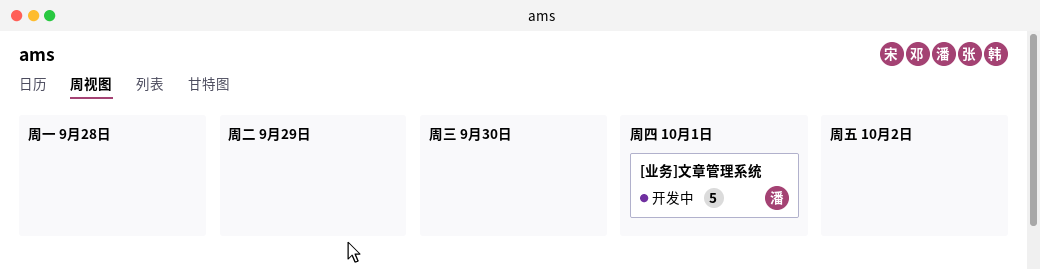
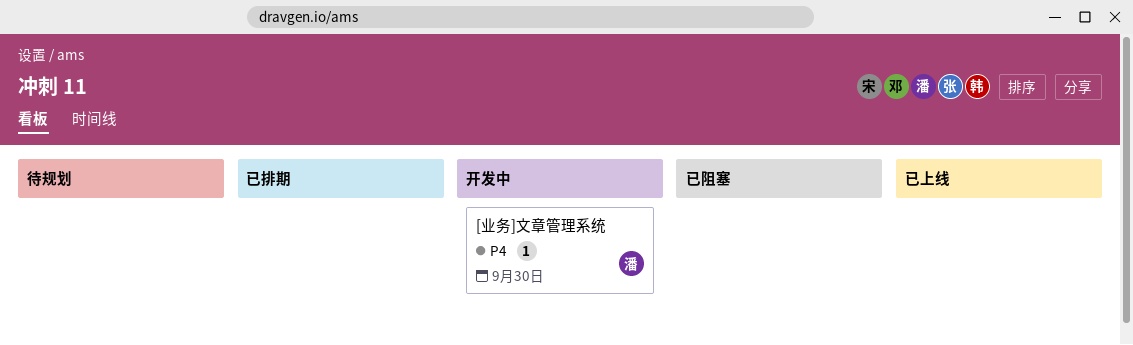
[业务]文章管理系统, estimate: 5 -> 1
[业务]文章管理系统, due: Oct 1 -> Sep 30

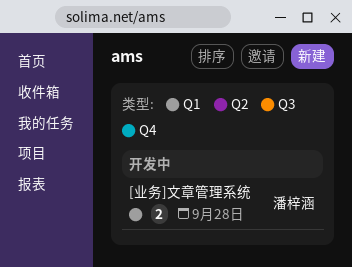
[业务]文章管理系统, estimate: 1 -> 2
[业务]文章管理系统, due: Sep 30 -> Sep 28

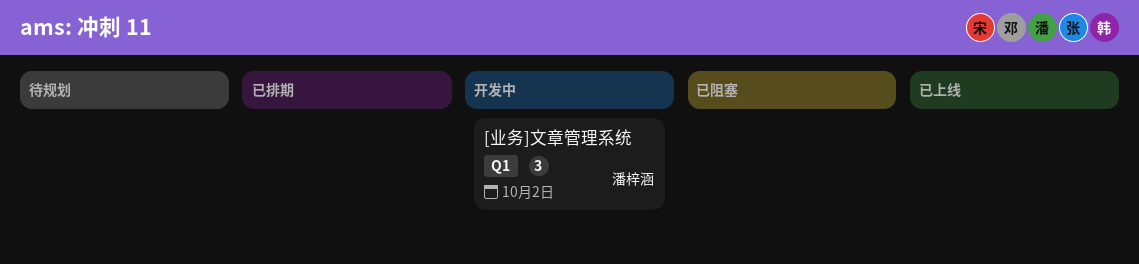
[业务]文章管理系统, estimate: 2 -> 3
[业务]文章管理系统, due: Sep 28 -> Oct 2

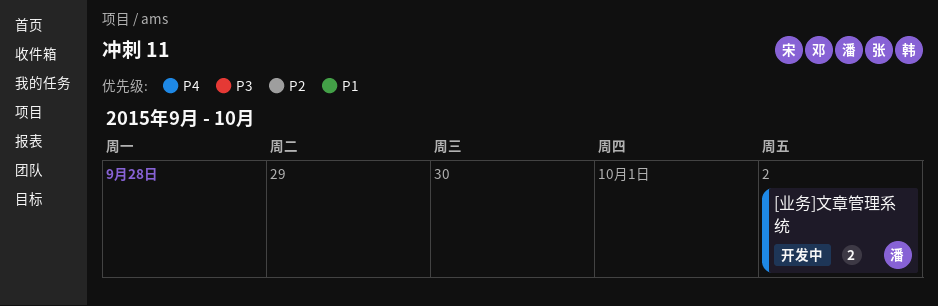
[业务]文章管理系统, estimate: 3 -> 2

